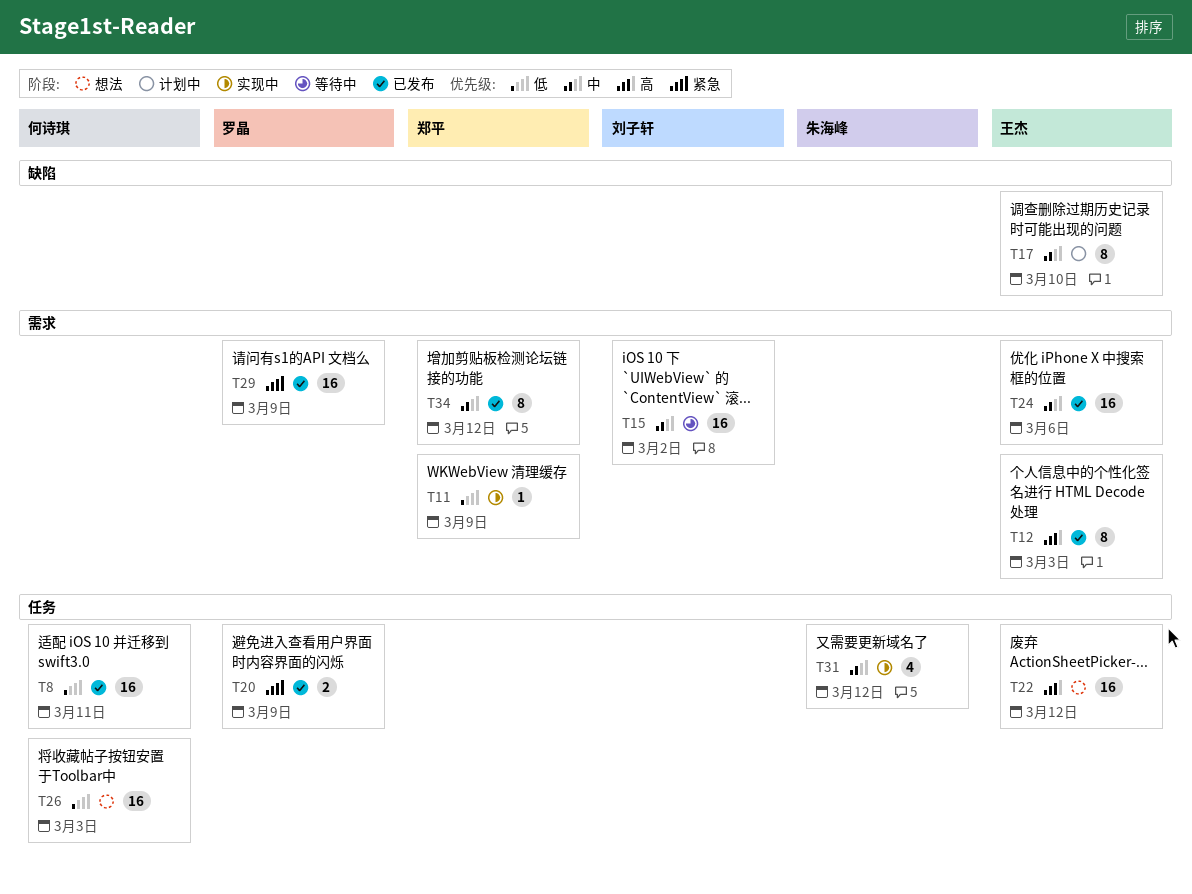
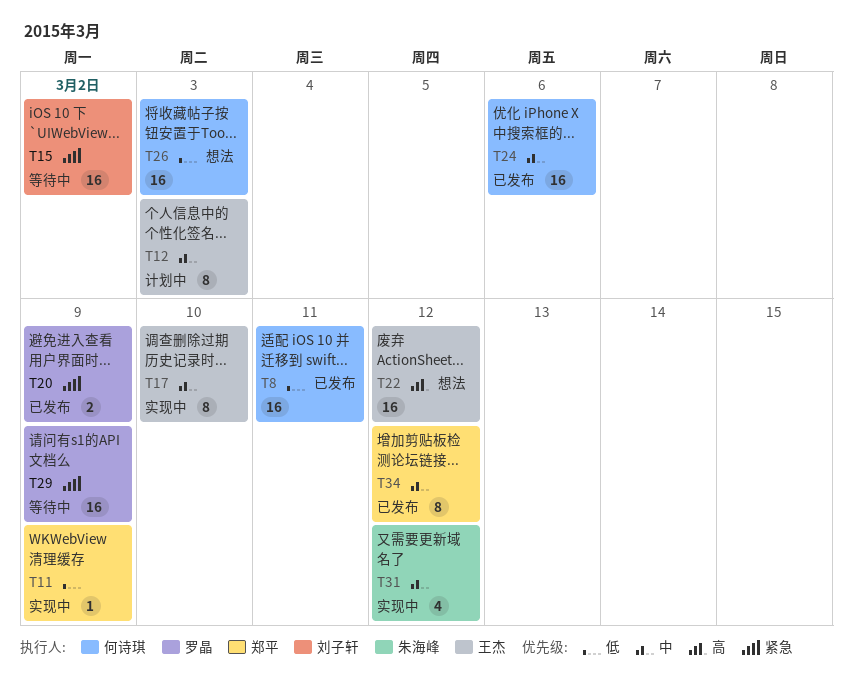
T12, status: 已发布 -> 计划中
T12, priority: 高 -> 中
T15, priority: 中 -> 紧急
T17, status: 计划中 -> 实现中
T24, owner: 王杰 -> 何诗琪
T29, status: 已发布 -> 等待中

